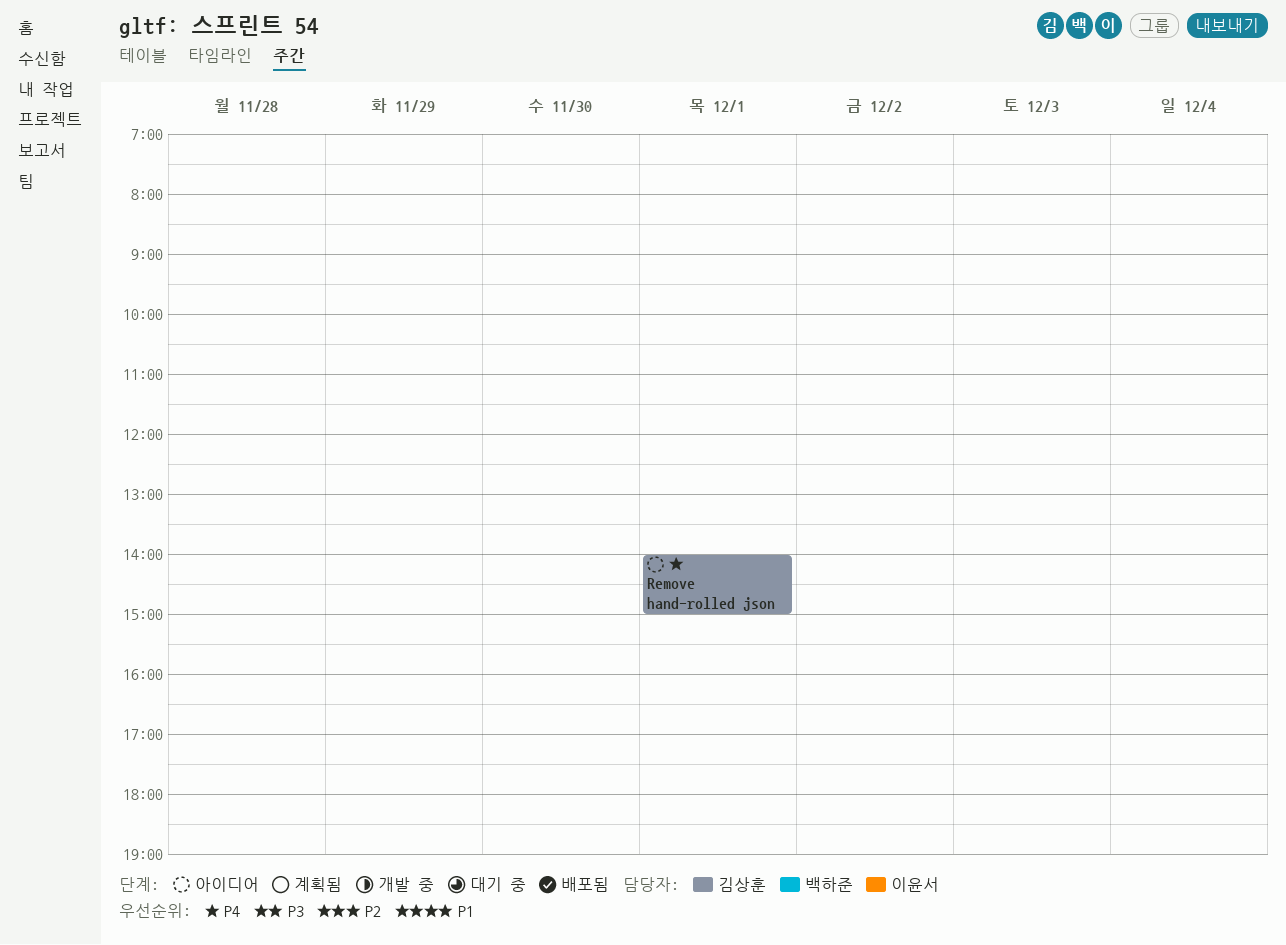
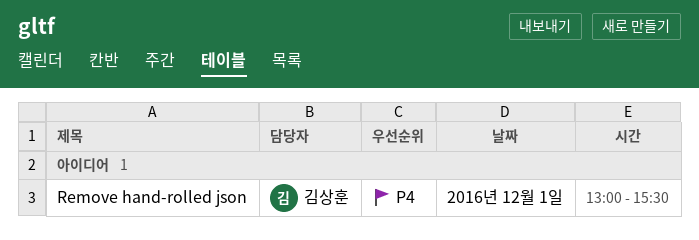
Remove hand-rolled json, begins: 14:00 -> 13:00
Remove hand-rolled json, ends: 15:00 -> 15:30

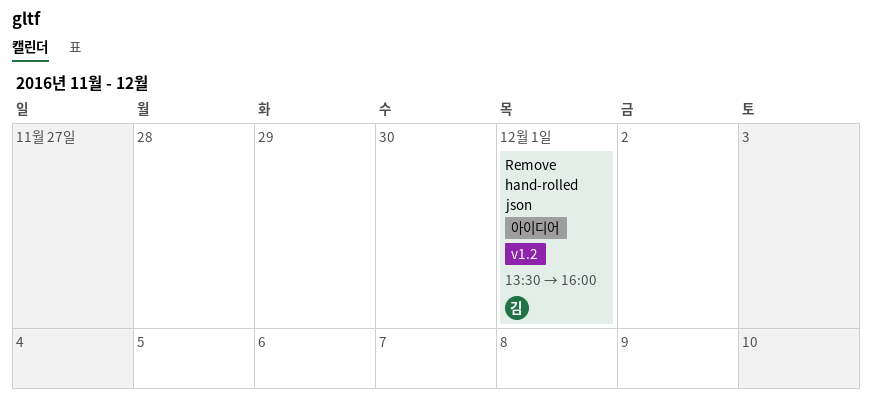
Remove hand-rolled json, begins: 13:00 -> 13:30
Remove hand-rolled json, ends: 15:30 -> 16:00

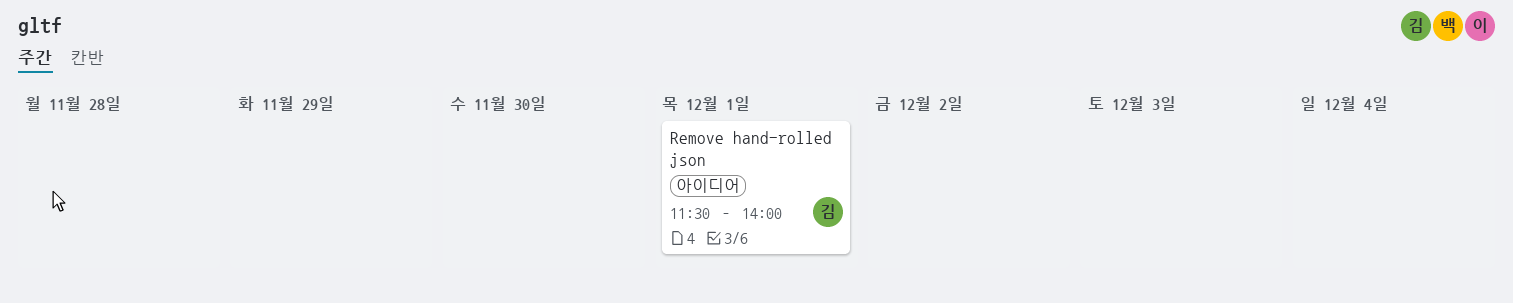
Remove hand-rolled json, begins: 13:30 -> 11:30
Remove hand-rolled json, ends: 16:00 -> 14:00

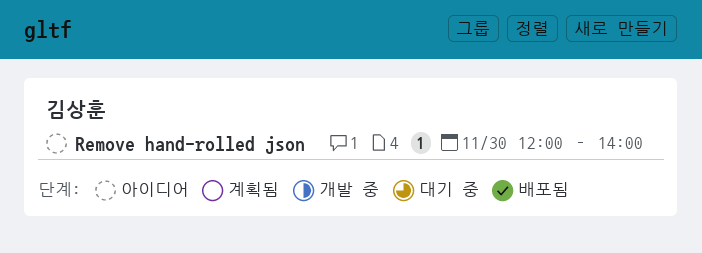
Remove hand-rolled json, day: Dec 1 -> Nov 30
Remove hand-rolled json, begins: 11:30 -> 12:00

